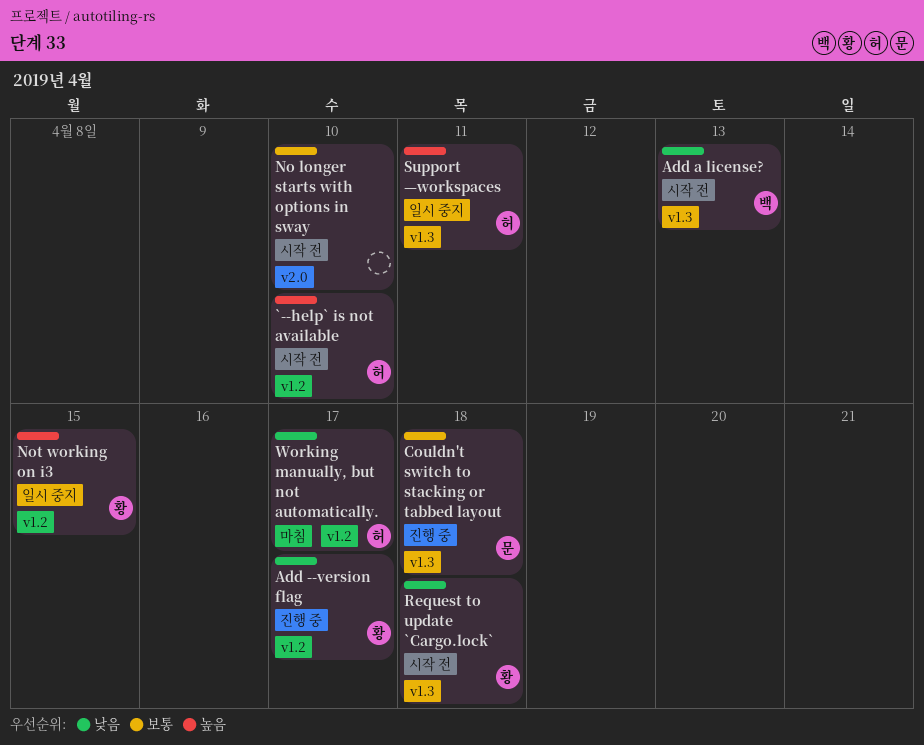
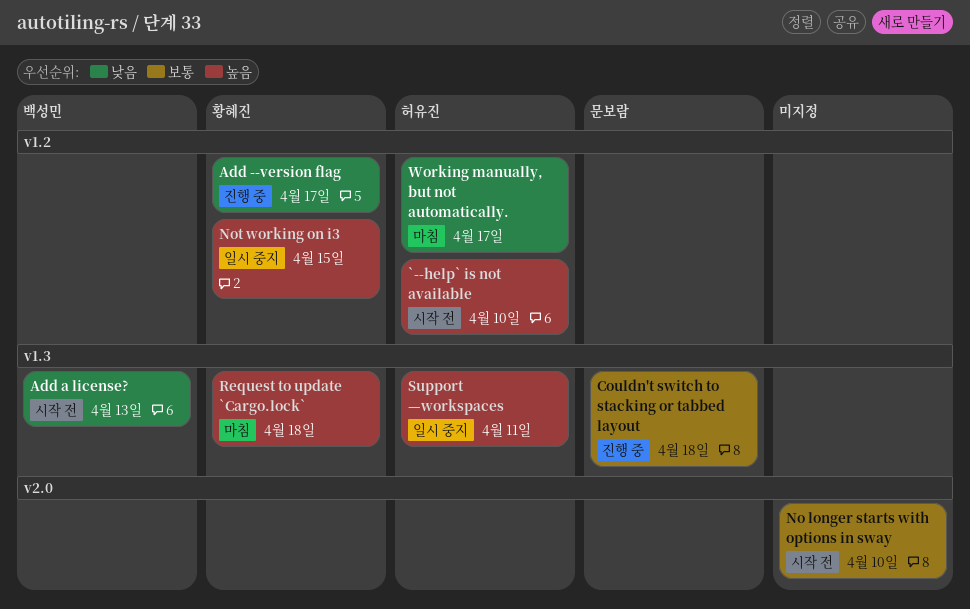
Request to update `Cargo.lock`, status: 시작 전 -> 마침
Request to update `Cargo.lock`, priority: 낮음 -> 높음

